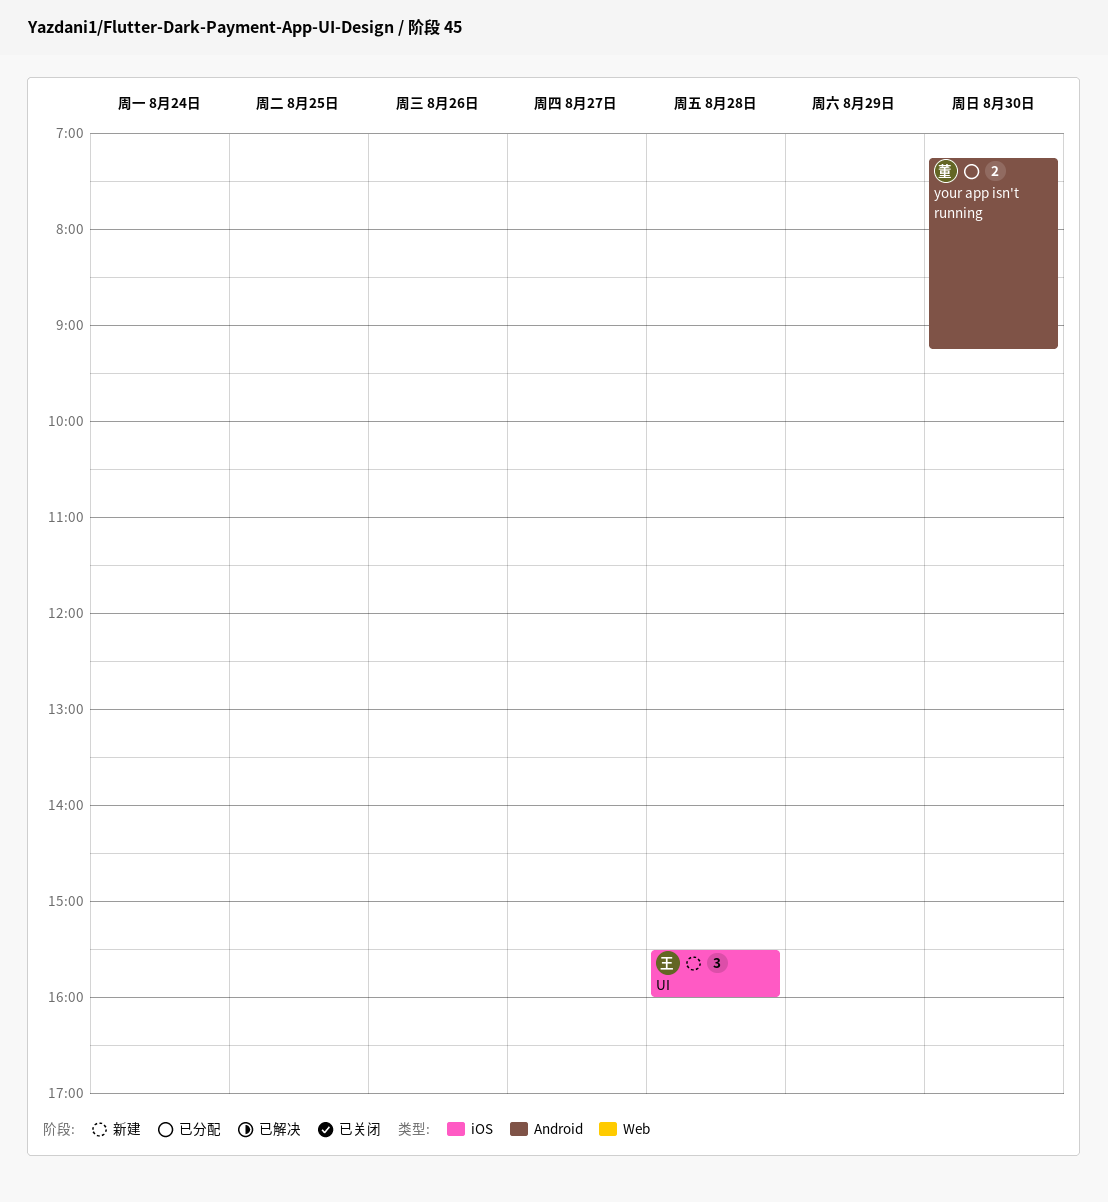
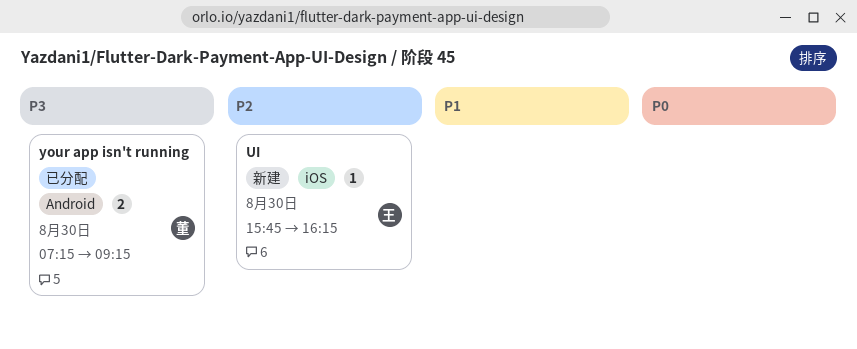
UI, estimate: 3 -> 1
UI, day: Aug 28 -> Aug 30
UI, begins: 15:30 -> 15:45
UI, ends: 16:00 -> 16:15

